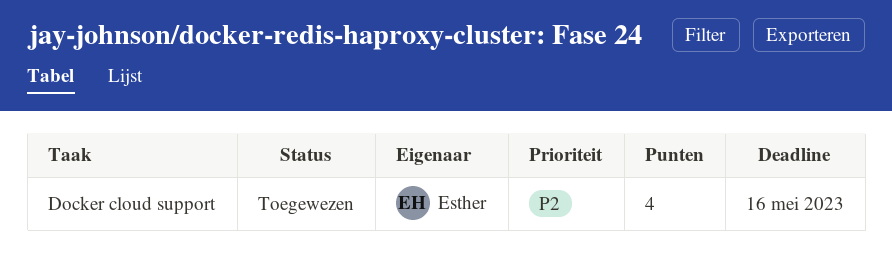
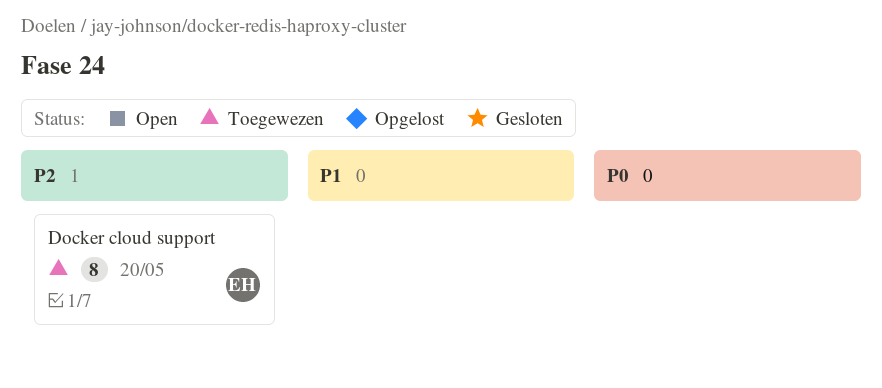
Docker cloud support, estimate: 4 -> 8
Docker cloud support, due: May 16 -> May 20

